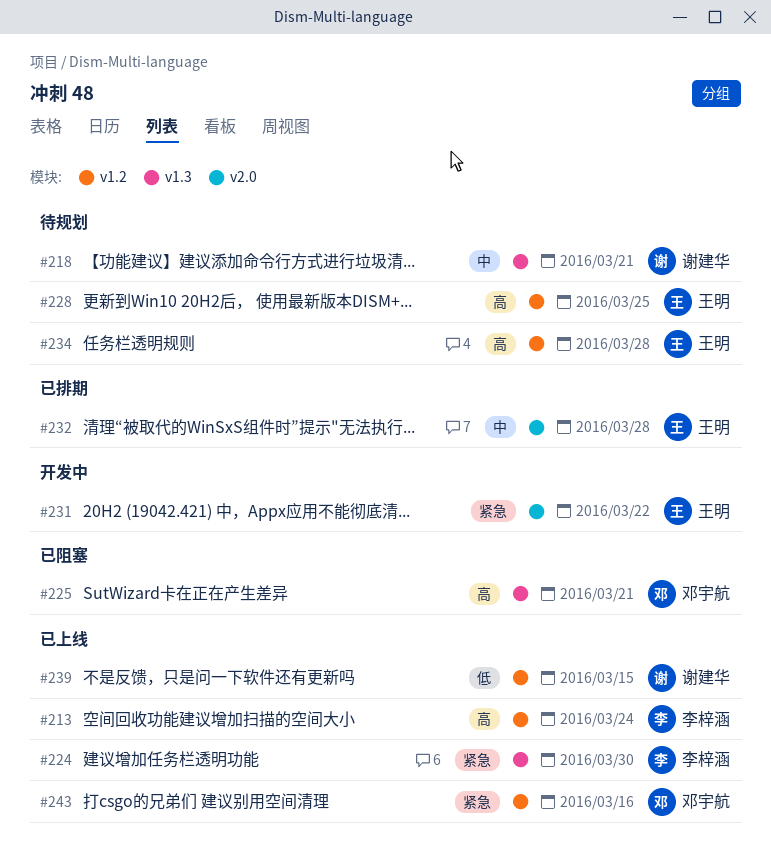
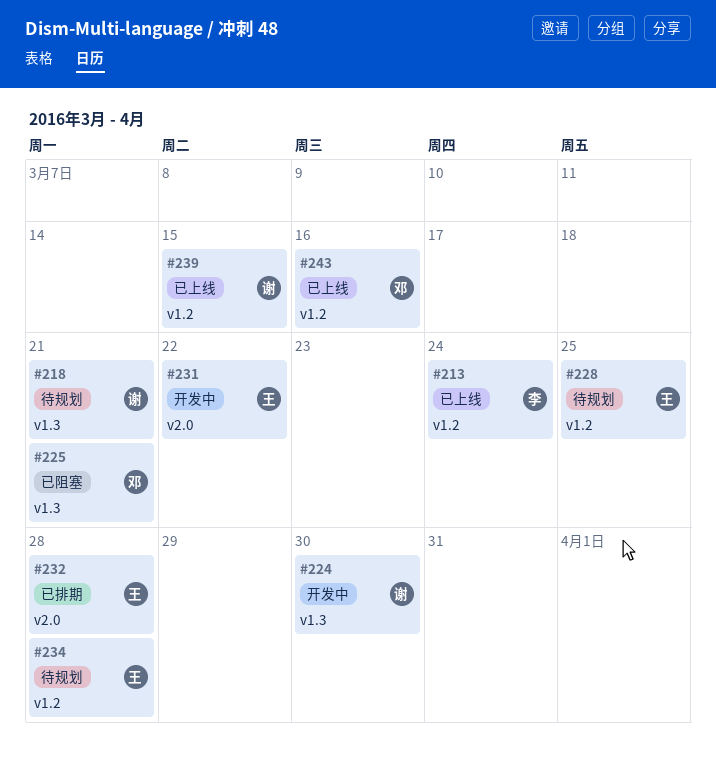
#224, status: 已上线 -> 开发中
#224, owner: 李梓涵 -> 谢建华

